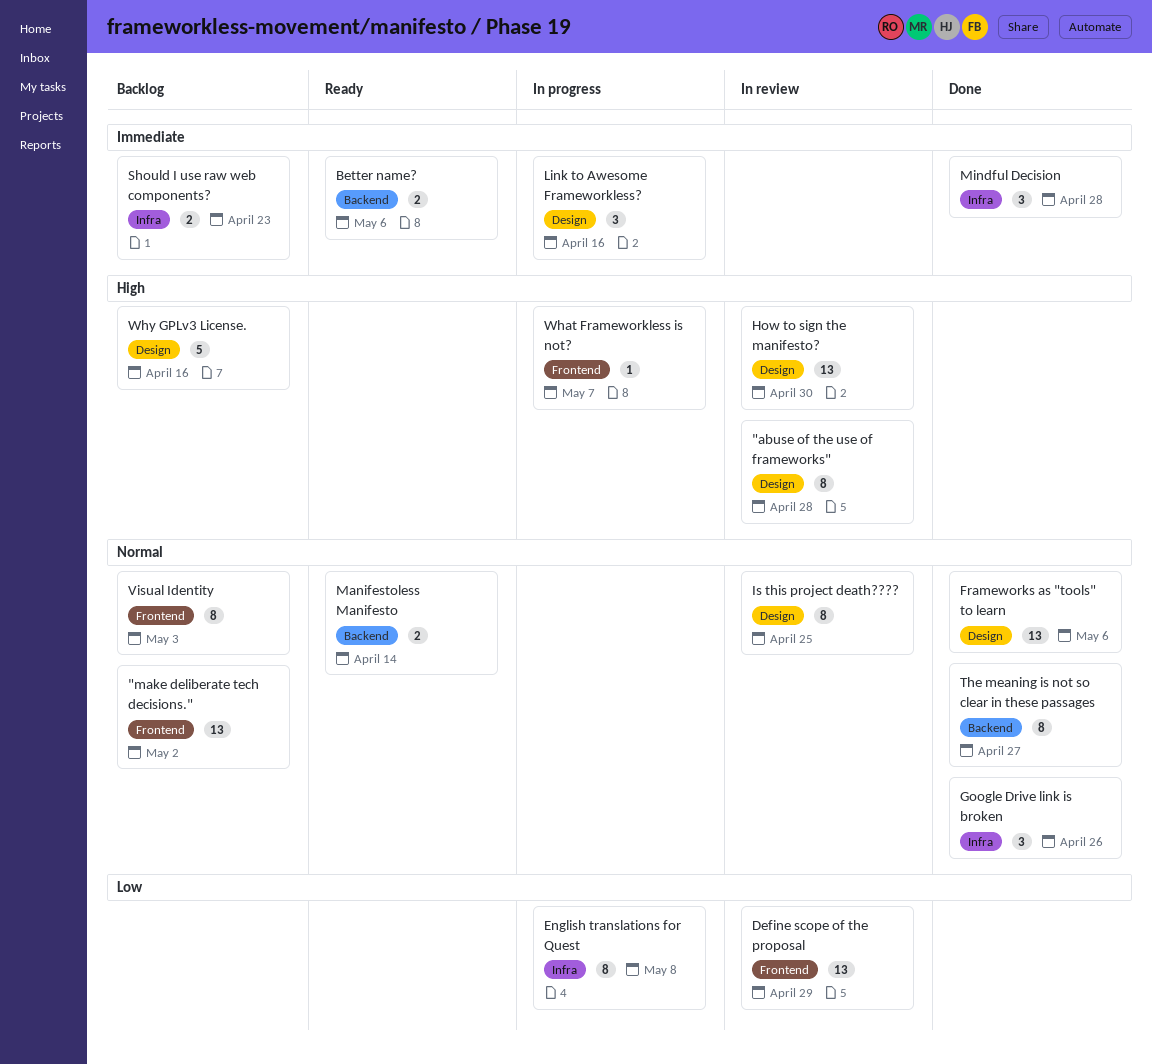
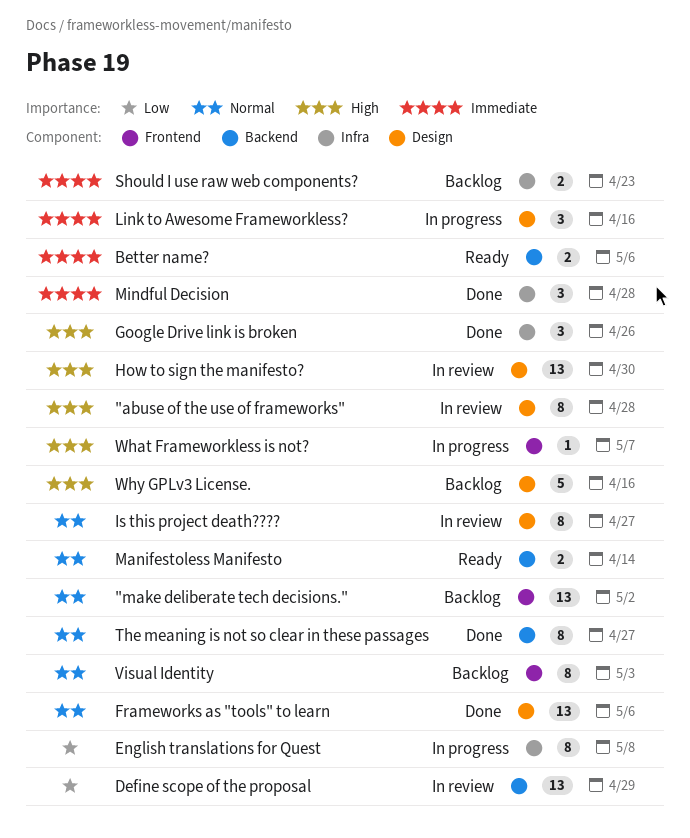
Define scope of the proposal, label: Frontend -> Backend
Google Drive link is broken, priority: Normal -> High
Is this project death????, due: Apr 25 -> Apr 27

